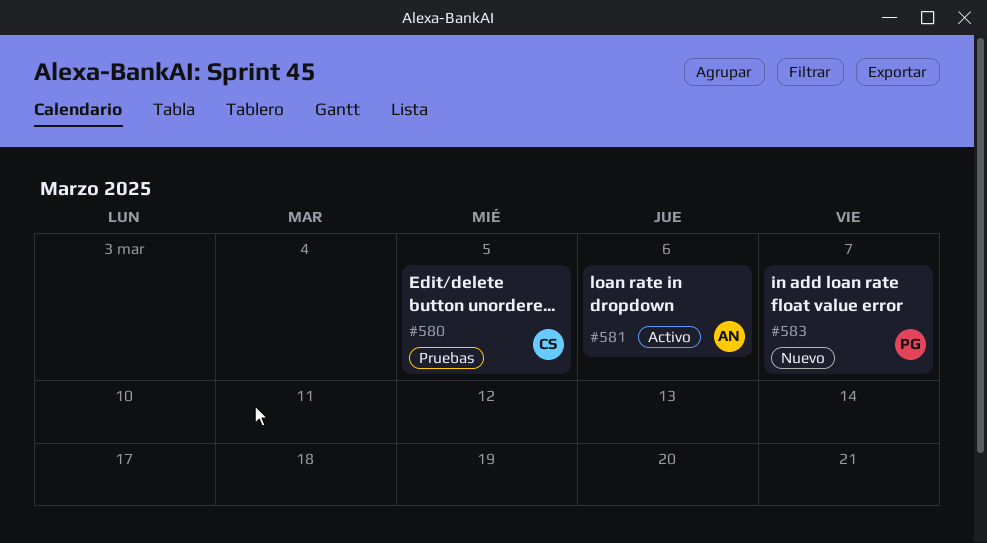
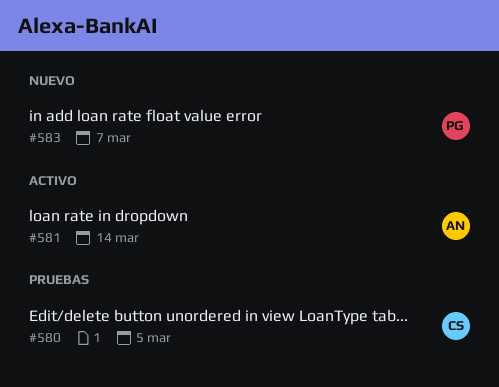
#581, due: Mar 6 -> Mar 14

